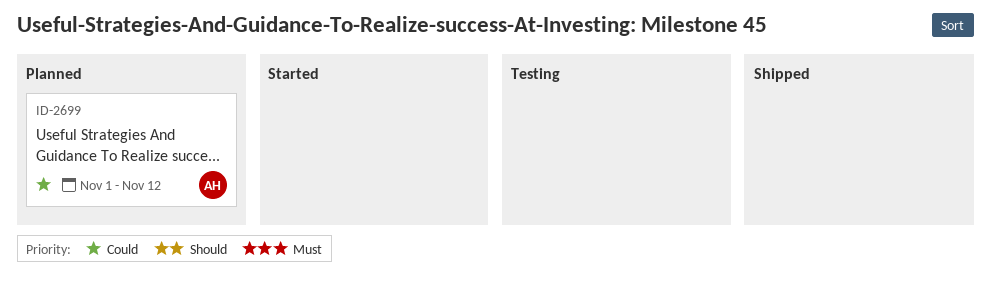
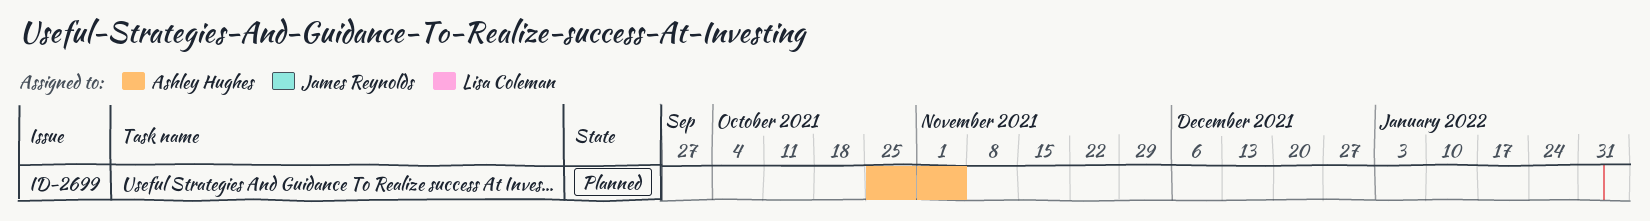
ID-2699, start: Nov 1 -> Oct 25
ID-2699, due: Nov 12 -> Nov 5

